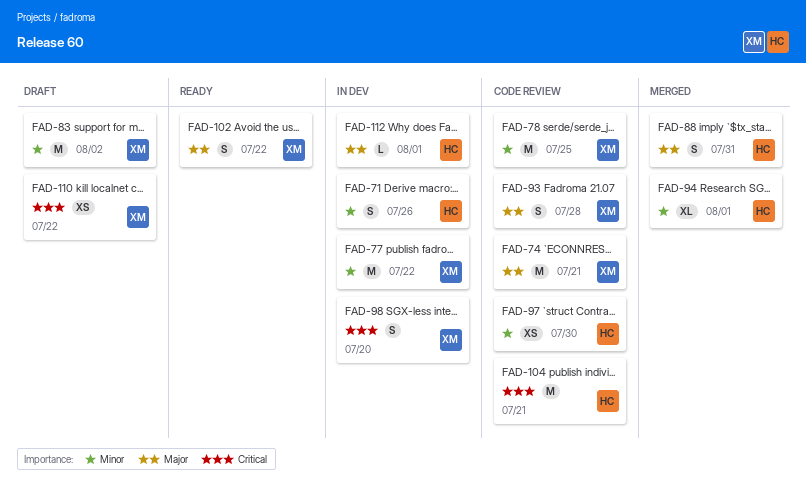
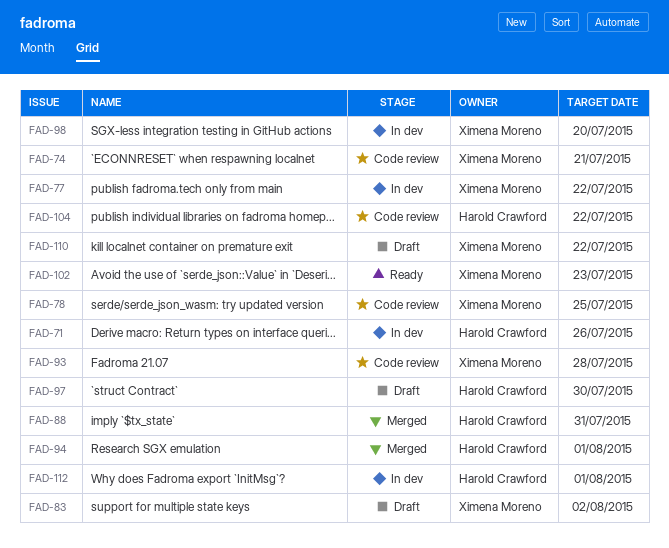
FAD-97, status: Code review -> Draft
FAD-102, due: Jul 22 -> Jul 23
FAD-104, due: Jul 21 -> Jul 22

